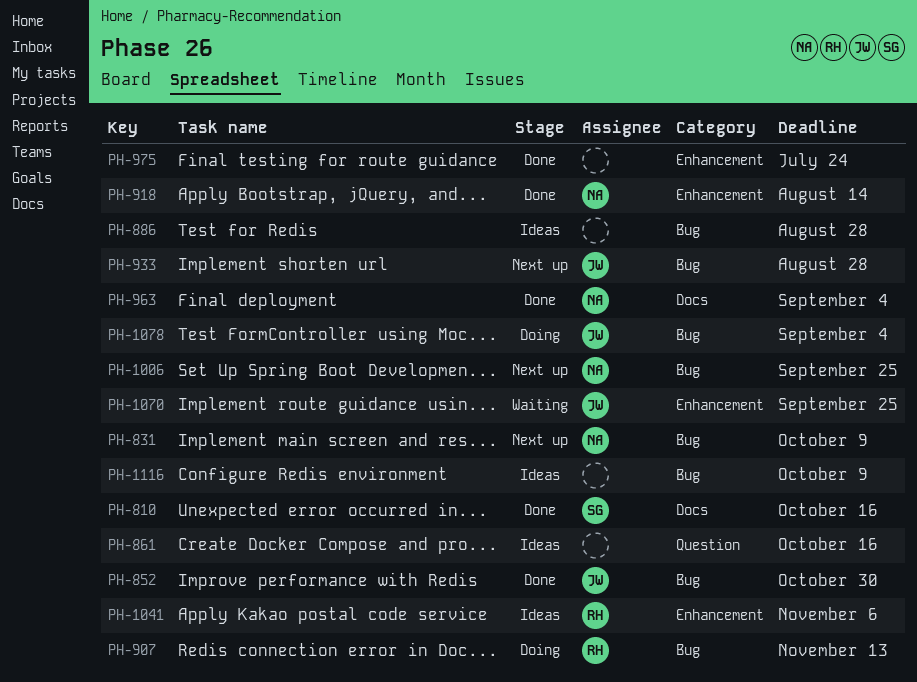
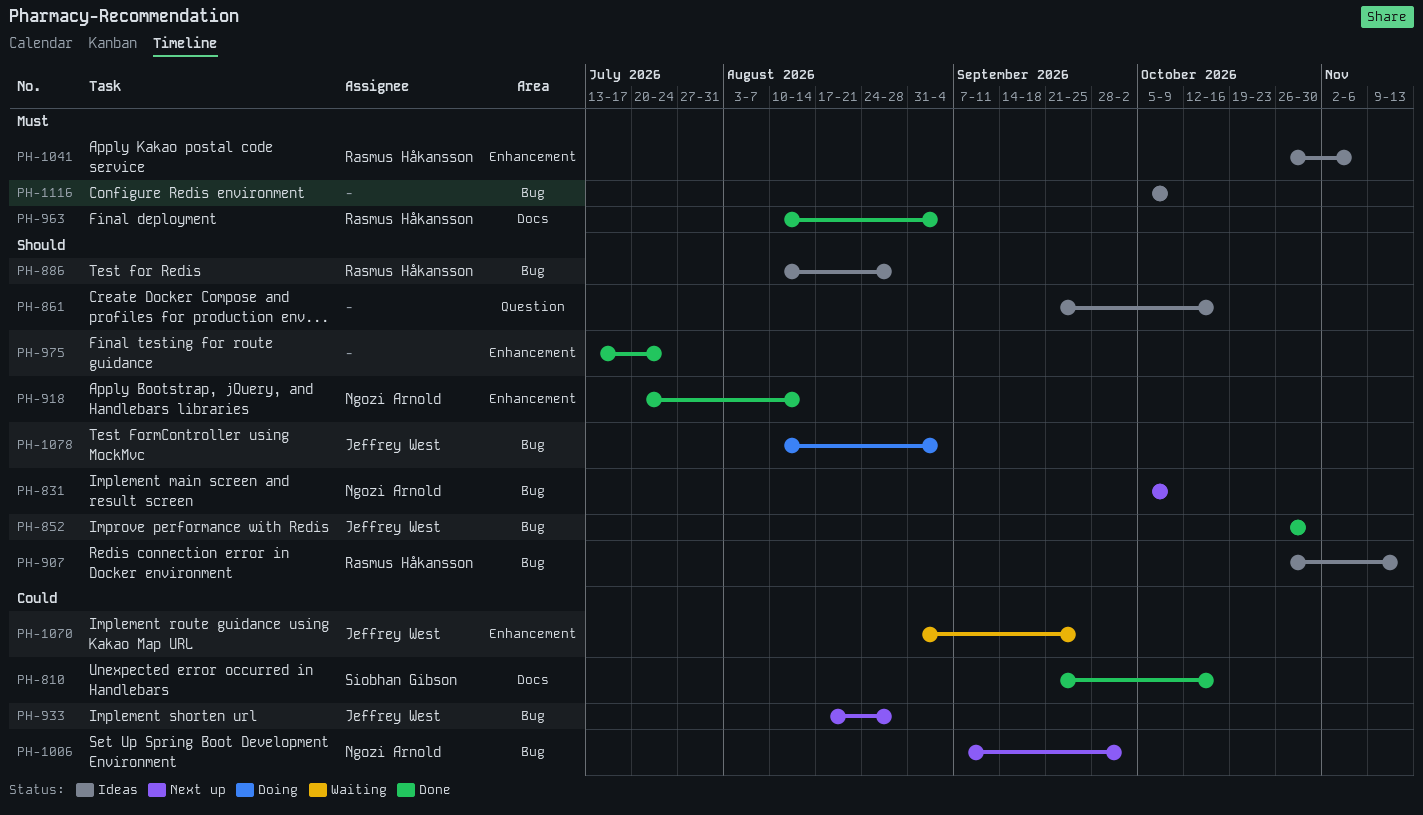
PH-886, owner: none -> Rasmus Håkansson
PH-907, status: Doing -> Ideas
PH-963, owner: Ngozi Arnold -> Rasmus Håkansson
PH-1006, due: Sep 25 -> Oct 2

